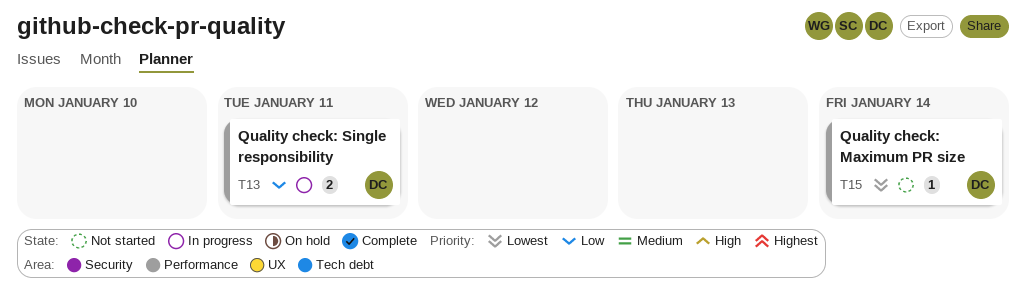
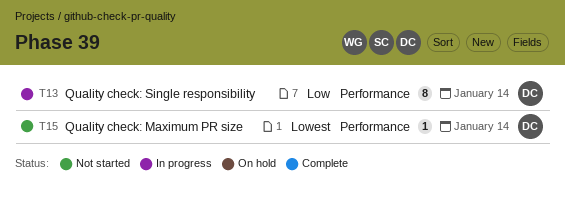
T13, estimate: 2 -> 8
T13, due: Jan 11 -> Jan 14

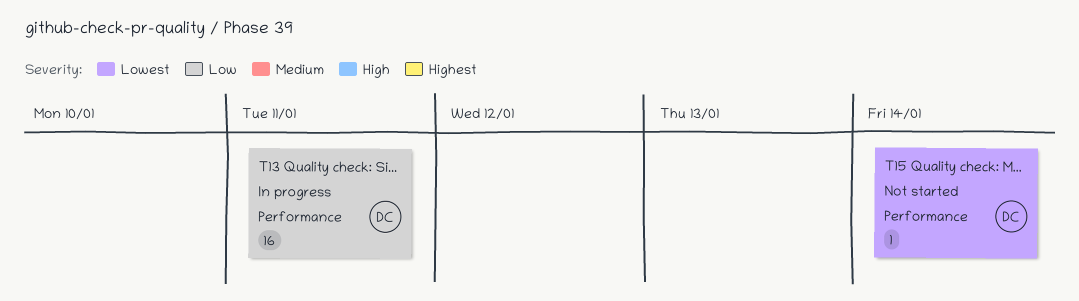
T13, estimate: 8 -> 16
T13, due: Jan 14 -> Jan 11

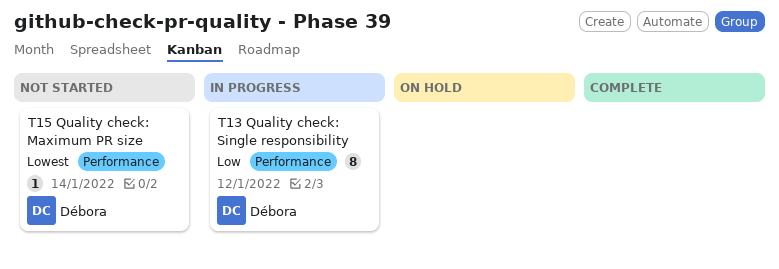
T13, estimate: 16 -> 8
T13, due: Jan 11 -> Jan 12

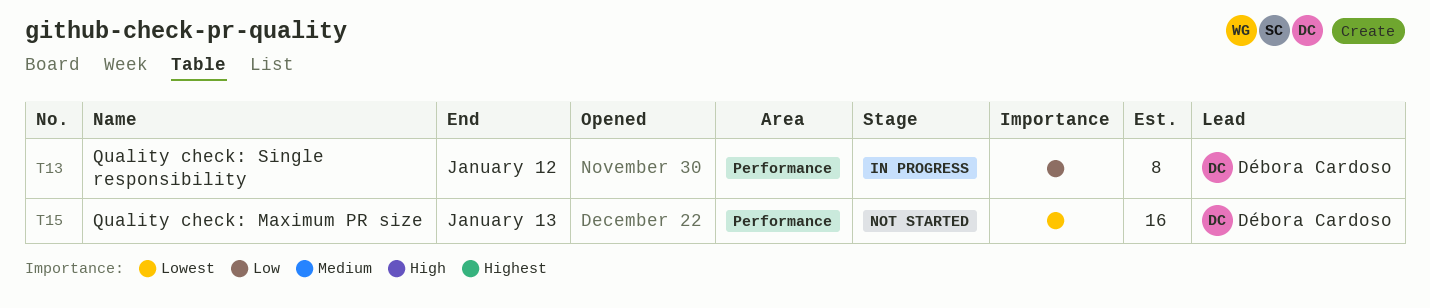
T15, estimate: 1 -> 16
T15, due: Jan 14 -> Jan 13

